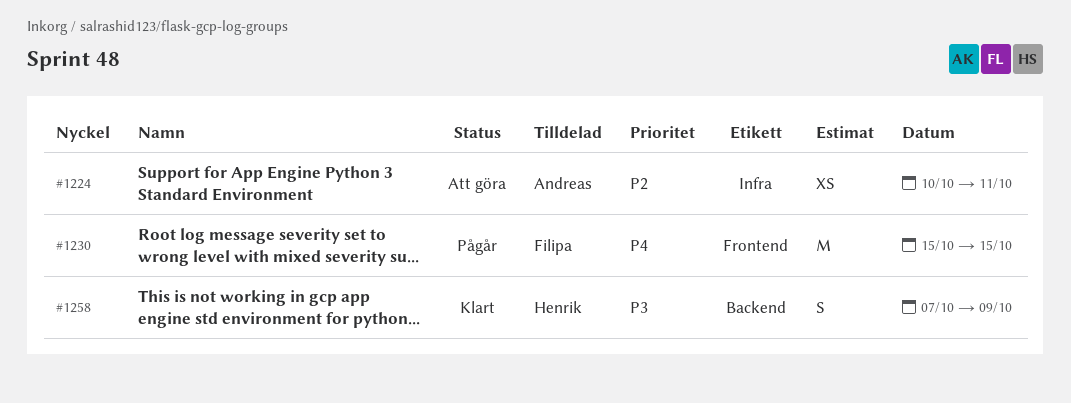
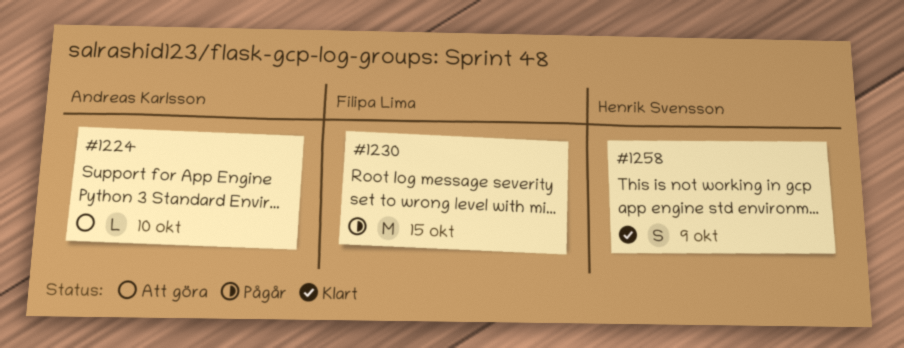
#1224, estimate: XS -> L
#1224, due: Oct 11 -> Oct 10

